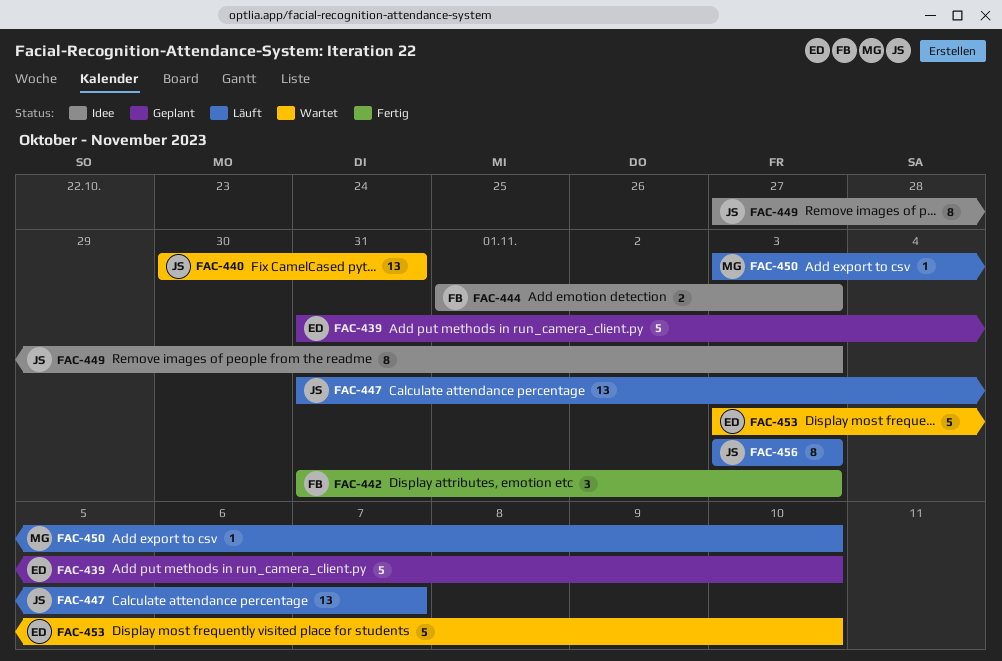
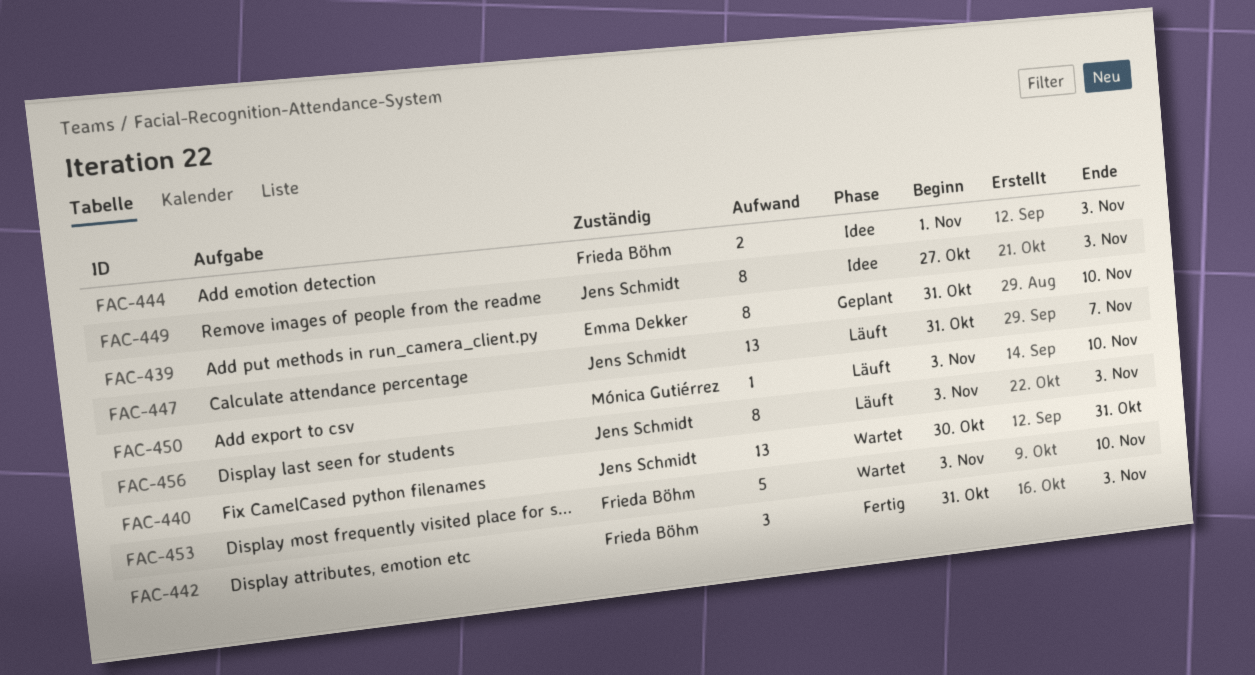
FAC-439, estimate: 5 -> 8
FAC-453, owner: Emma Dekker -> Frieda Böhm

